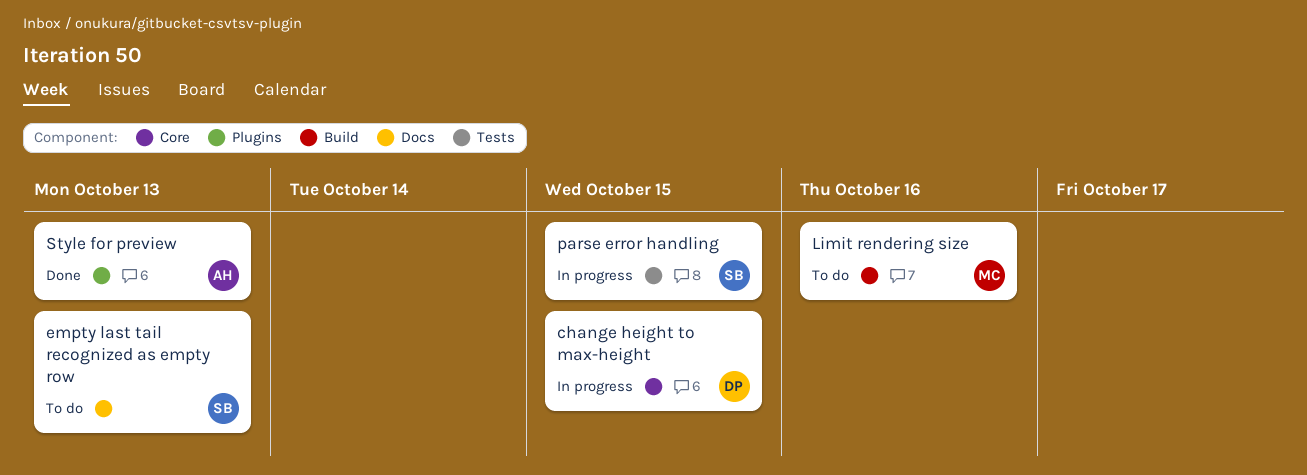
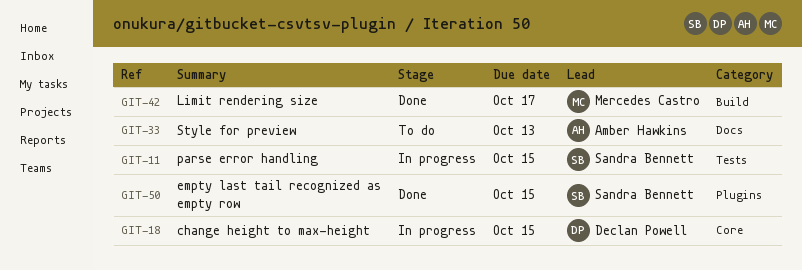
empty last tail recognized as empty row, status: To do -> Done
empty last tail recognized as empty row, label: Docs -> Plugins
empty last tail recognized as empty row, due: Oct 13 -> Oct 15
Limit rendering size, status: To do -> Done
Limit rendering size, due: Oct 16 -> Oct 17
Style for preview, status: Done -> To do
Style for preview, label: Plugins -> Docs

